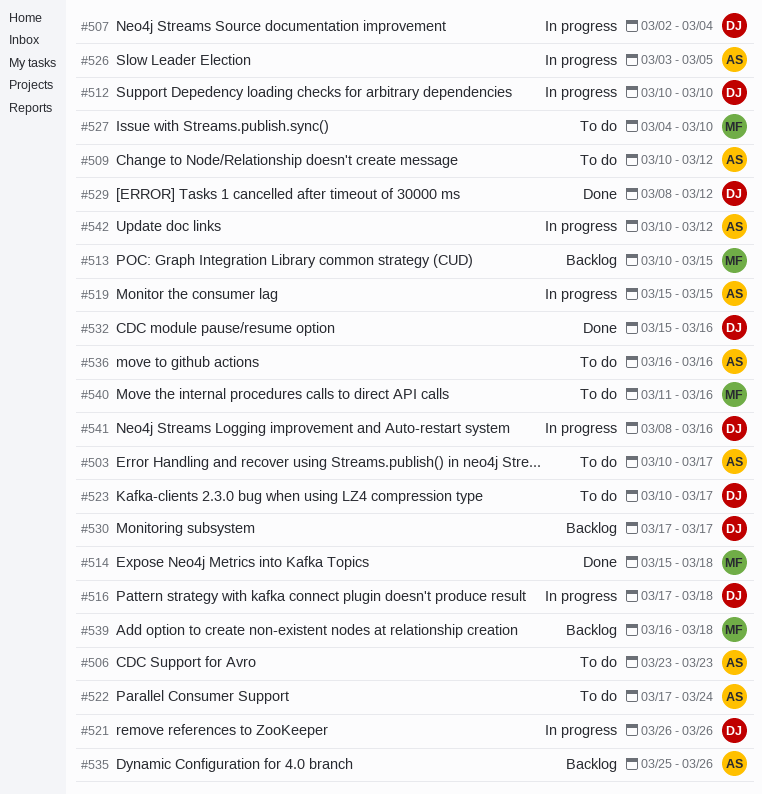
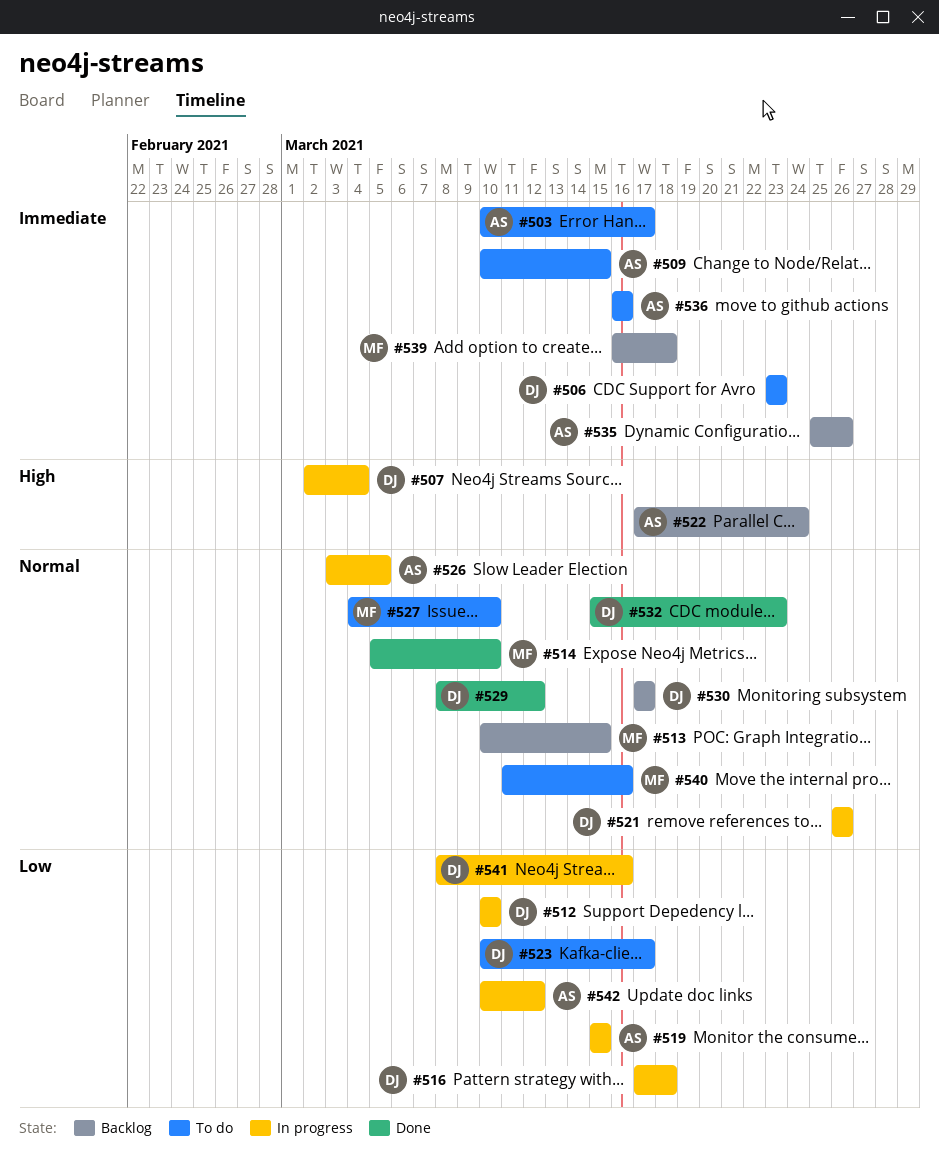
#506, owner: AS -> DJ
#509, due: Mar 12 -> Mar 15
#514, start: Mar 15 -> Mar 5
#514, due: Mar 18 -> Mar 10
#522, status: To do -> Backlog
#532, due: Mar 16 -> Mar 23

